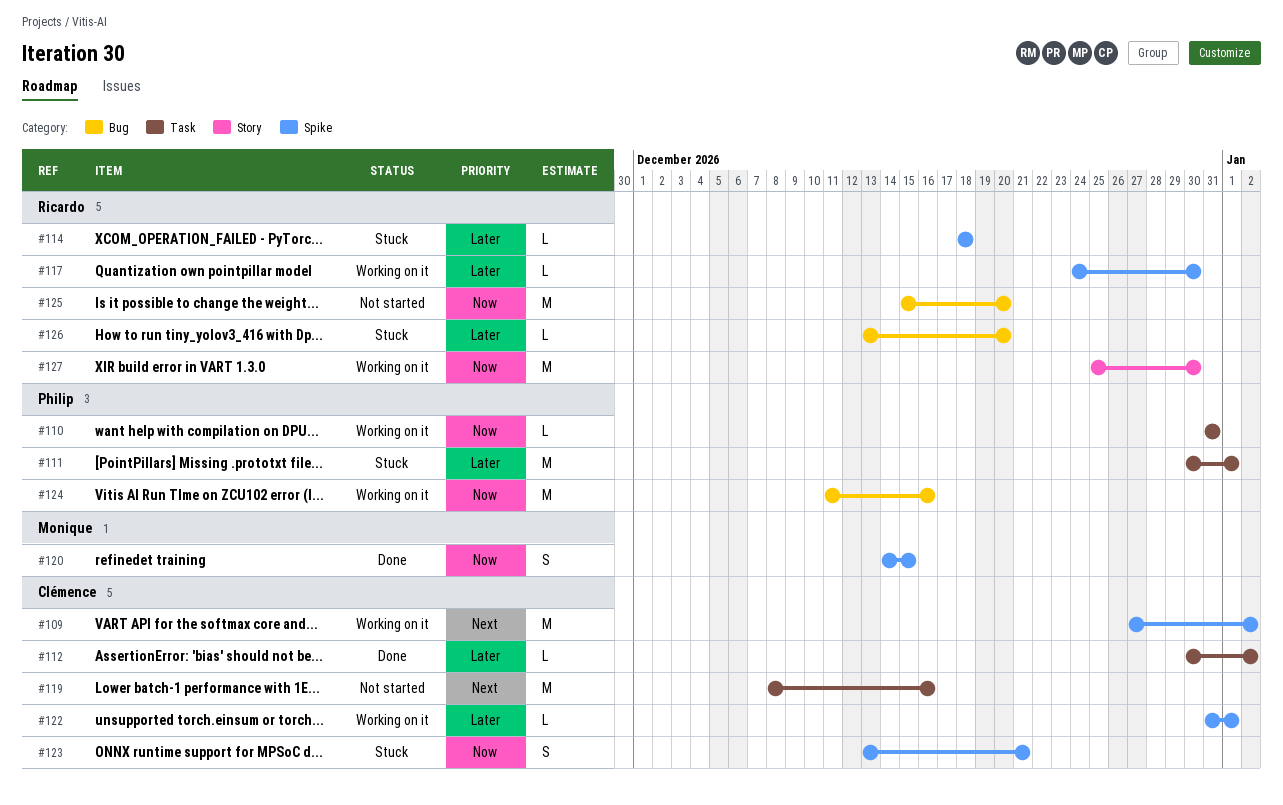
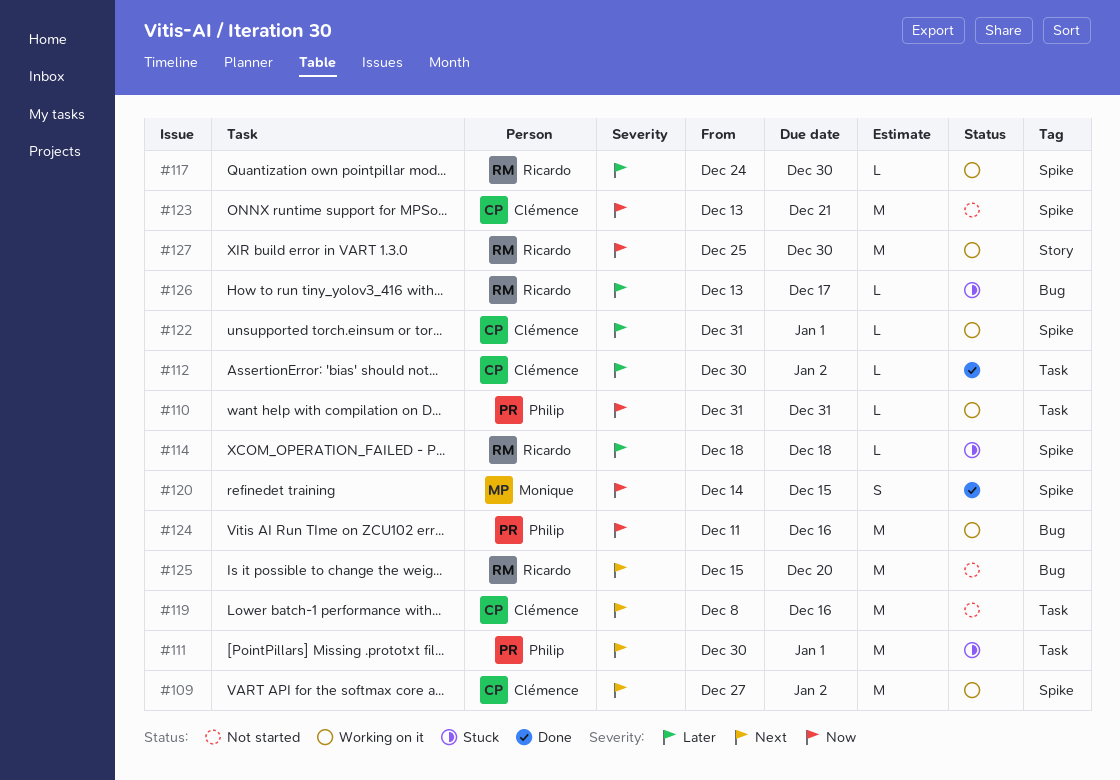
#111, priority: Later -> Next
#123, status: Stuck -> Not started
#123, estimate: S -> M
#125, priority: Now -> Next
#126, due: Dec 20 -> Dec 17

